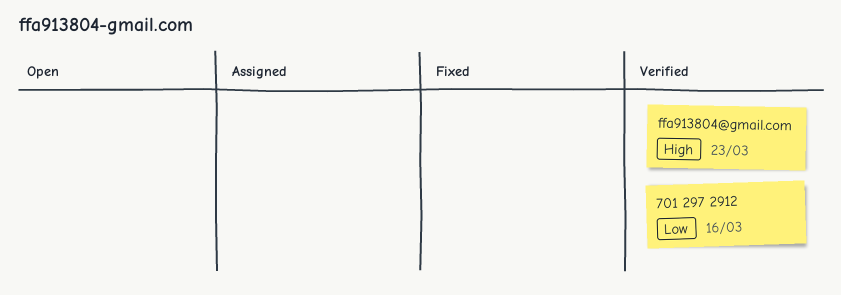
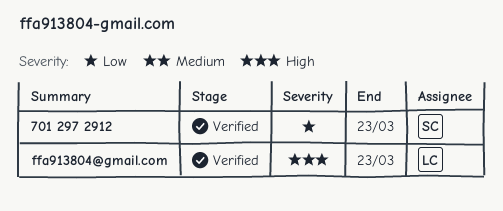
701 297 2912, due: Mar 16 -> Mar 23

